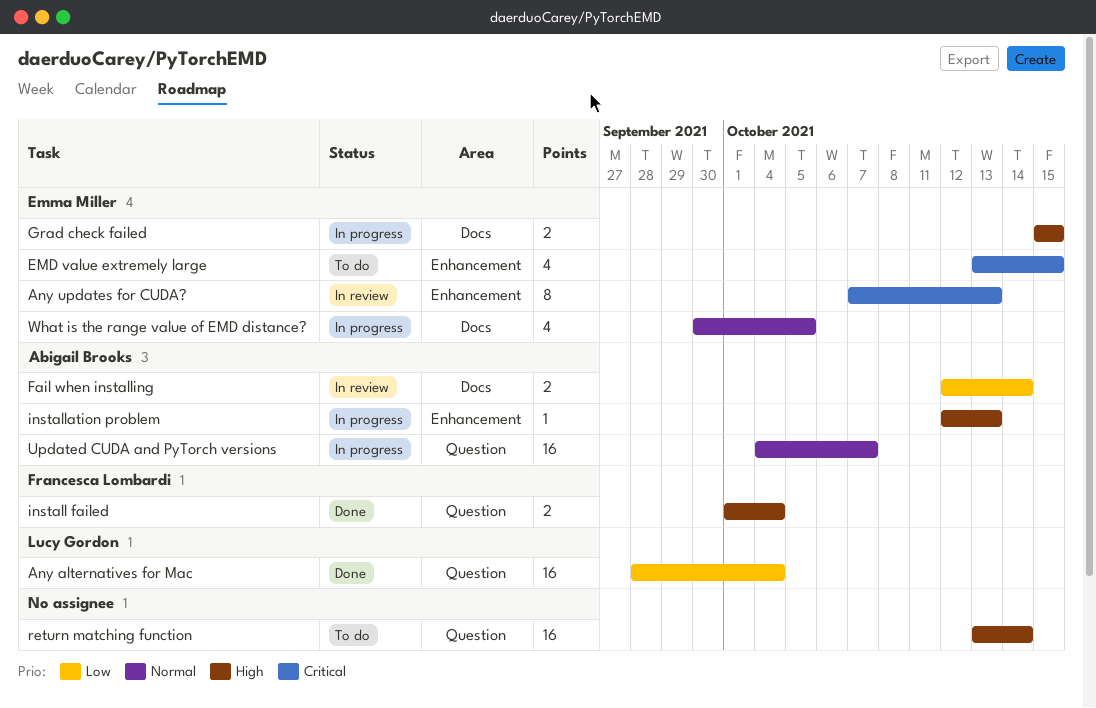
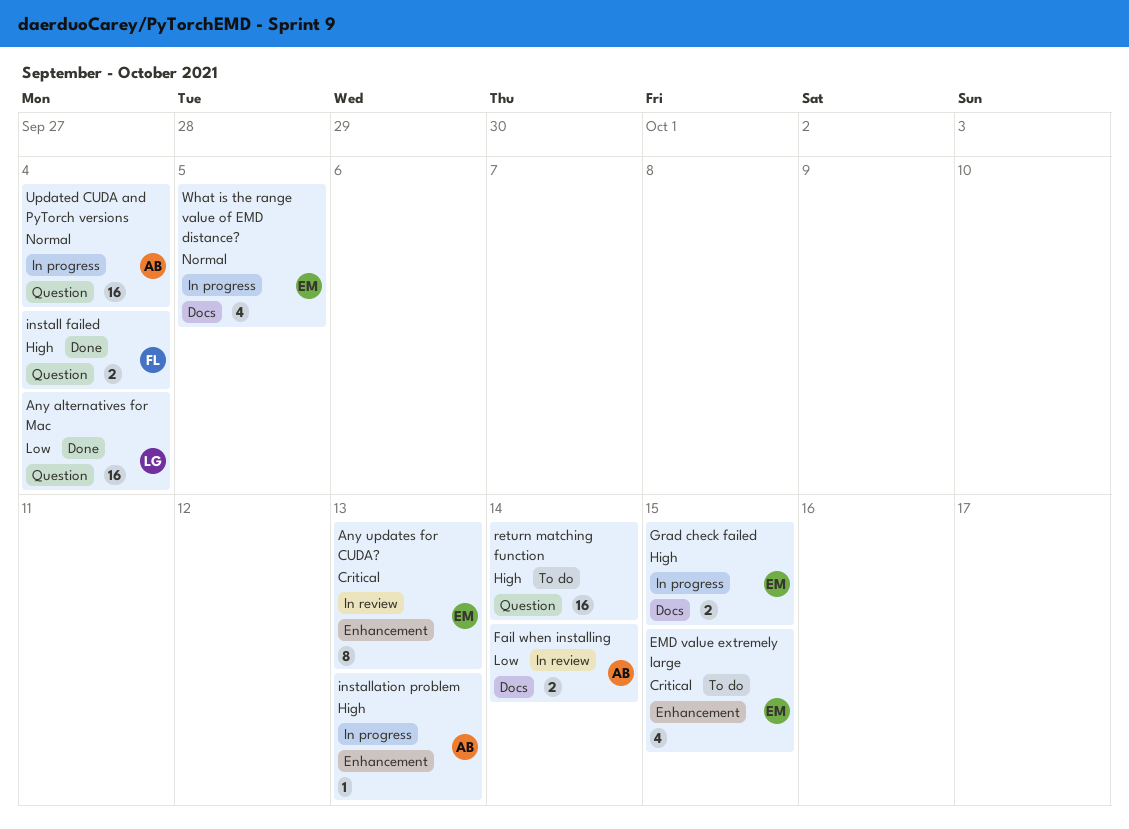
Updated CUDA and PyTorch versions, due: Oct 7 -> Oct 4

